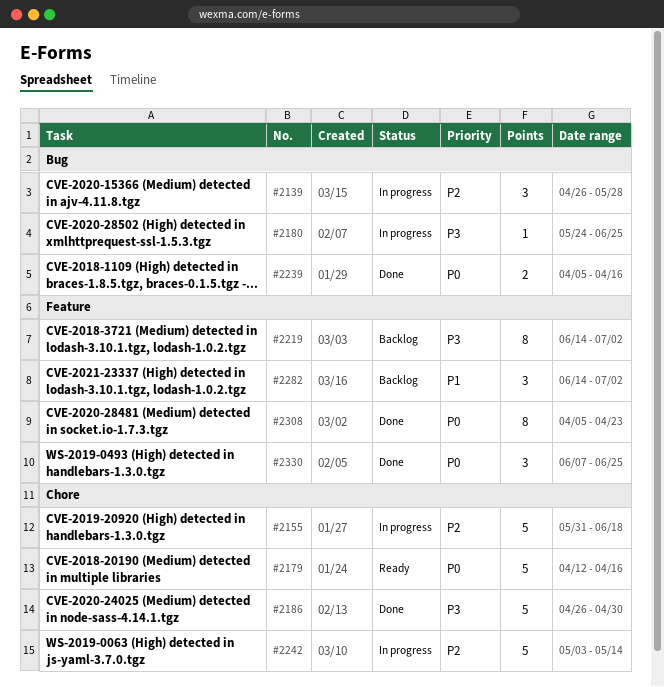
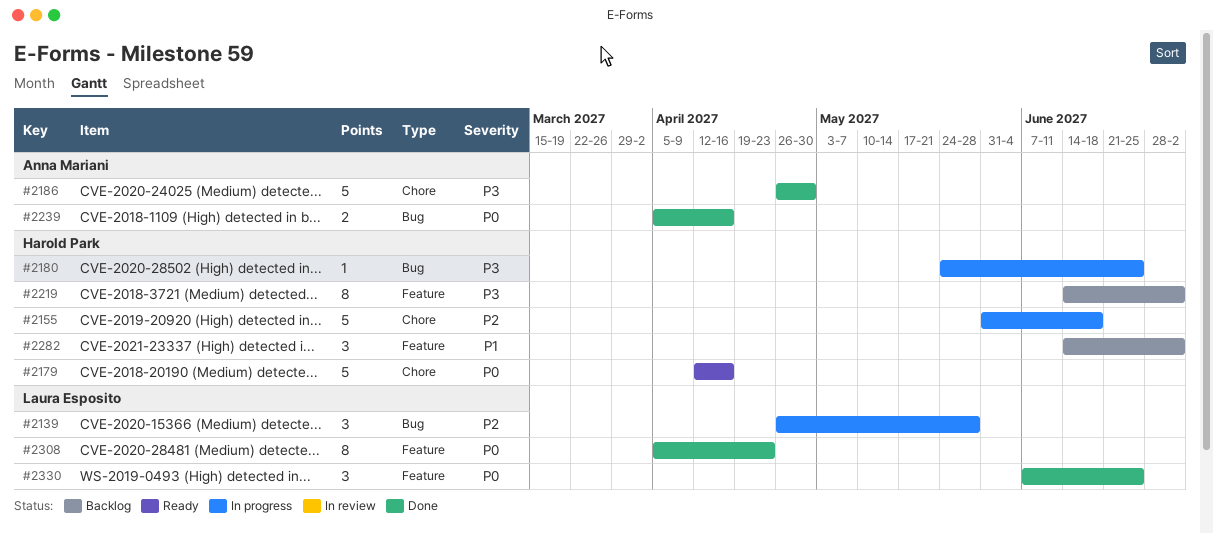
#2242: present -> none

